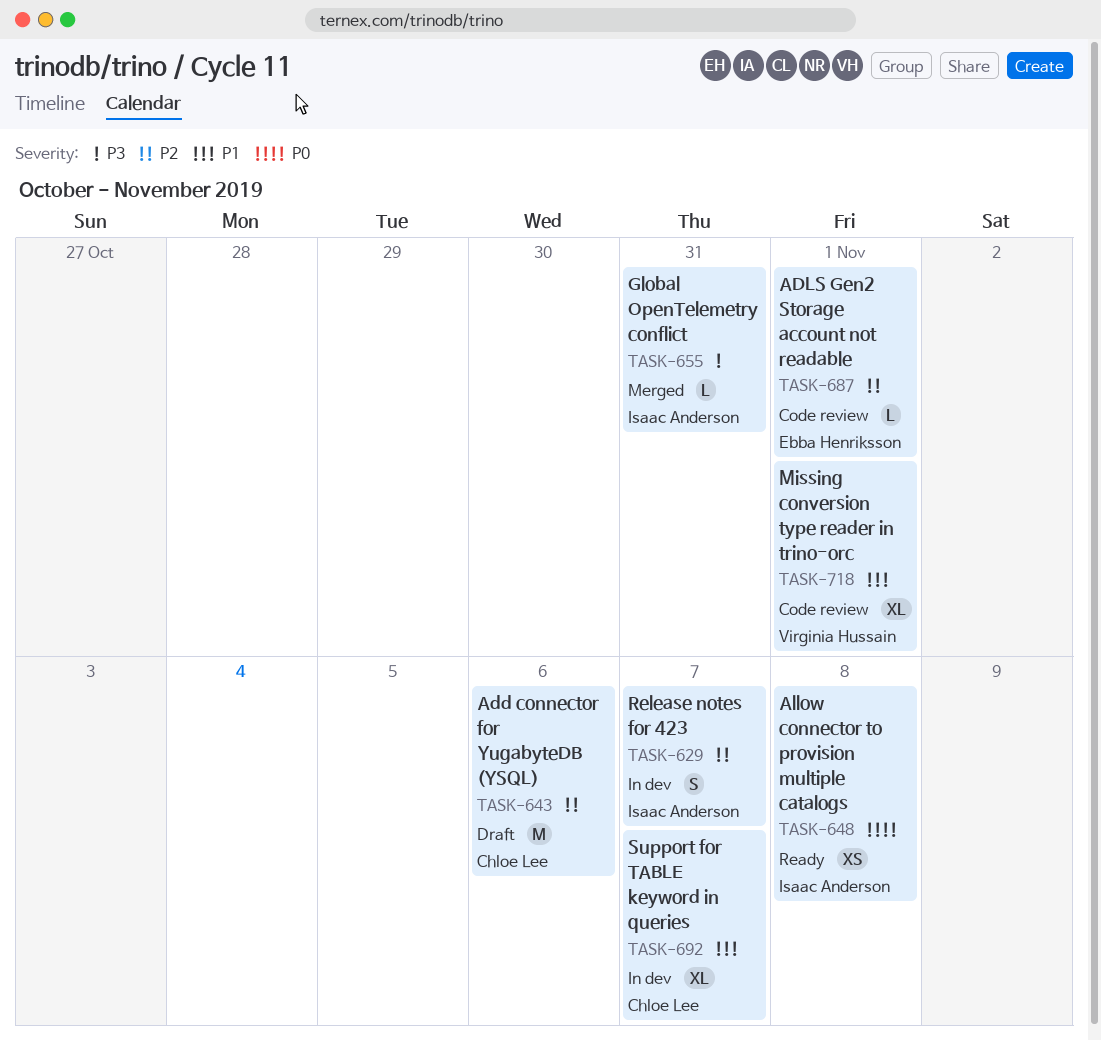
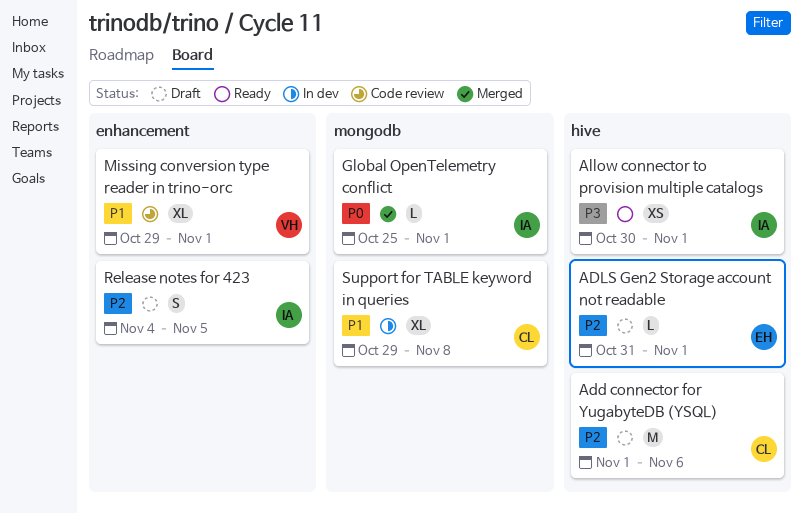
ADLS Gen2 Storage account not readable, status: Code review -> Draft
Allow connector to provision multiple catalogs, priority: P0 -> P3
Allow connector to provision multiple catalogs, due: Nov 8 -> Nov 1
Global OpenTelemetry conflict, priority: P3 -> P0
Global OpenTelemetry conflict, due: Oct 31 -> Nov 1
Release notes for 423, status: In dev -> Draft
Release notes for 423, due: Nov 7 -> Nov 5
Support for TABLE keyword in queries, due: Nov 7 -> Nov 8

